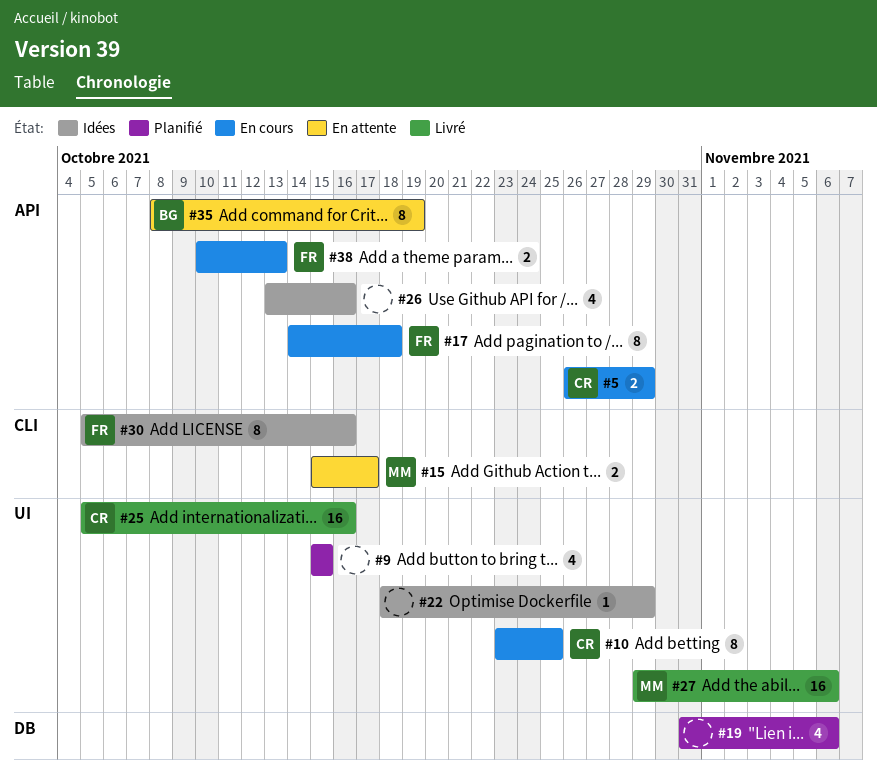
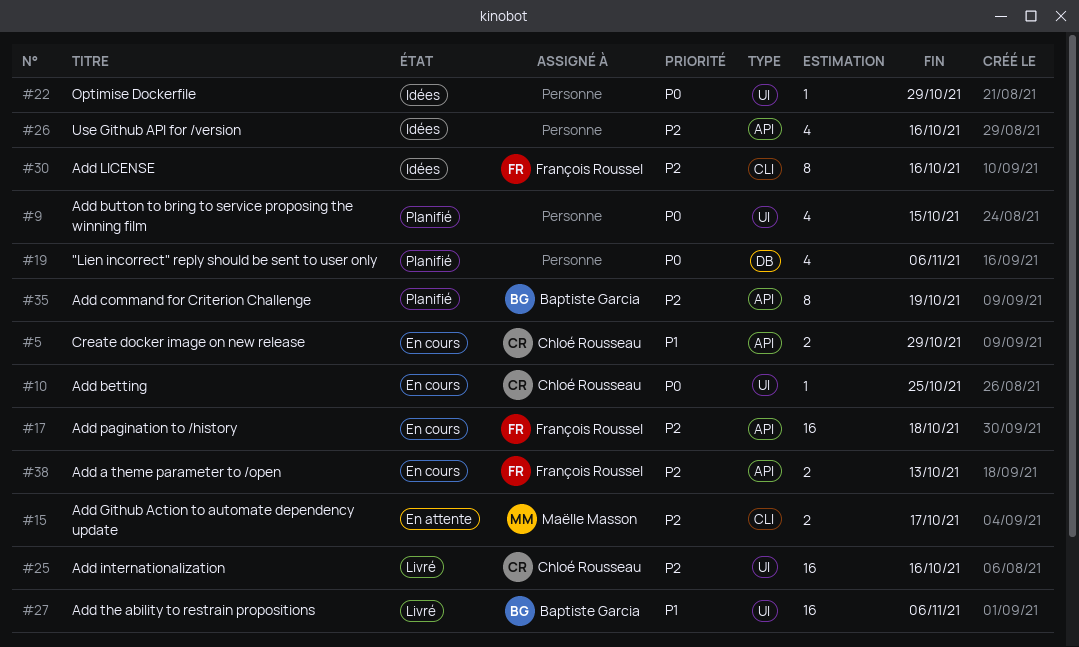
#10, estimate: 8 -> 1
#17, estimate: 8 -> 16
#27, owner: Maëlle Masson -> Baptiste Garcia
#35, status: En attente -> Planifié

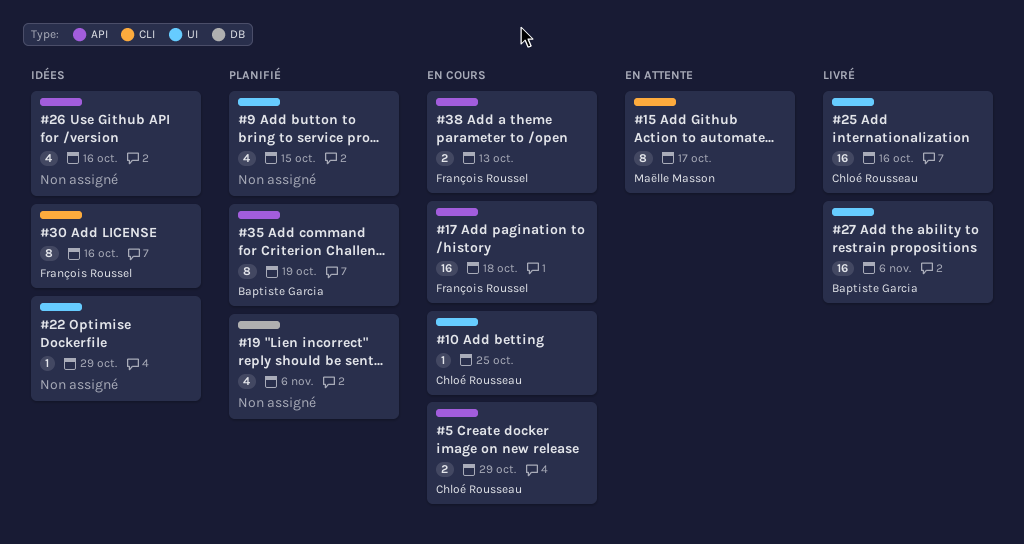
#15, estimate: 2 -> 8

